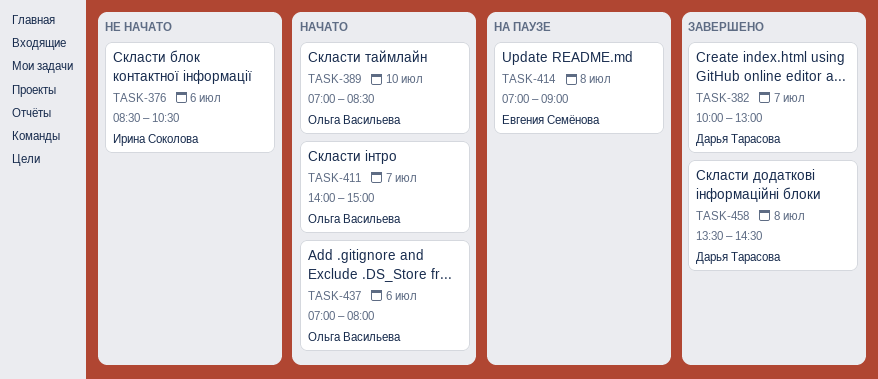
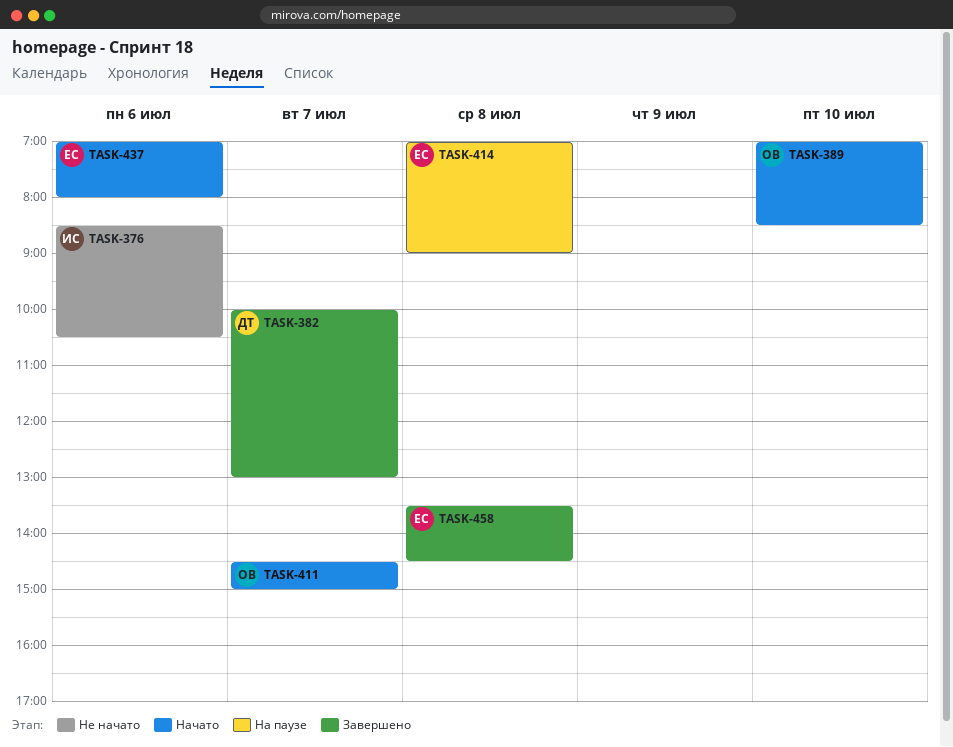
TASK-411, begins: 14:00 -> 14:30
TASK-437, owner: Ольга Васильева -> Евгения Семёнова
TASK-458, owner: Дарья Тарасова -> Евгения Семёнова

